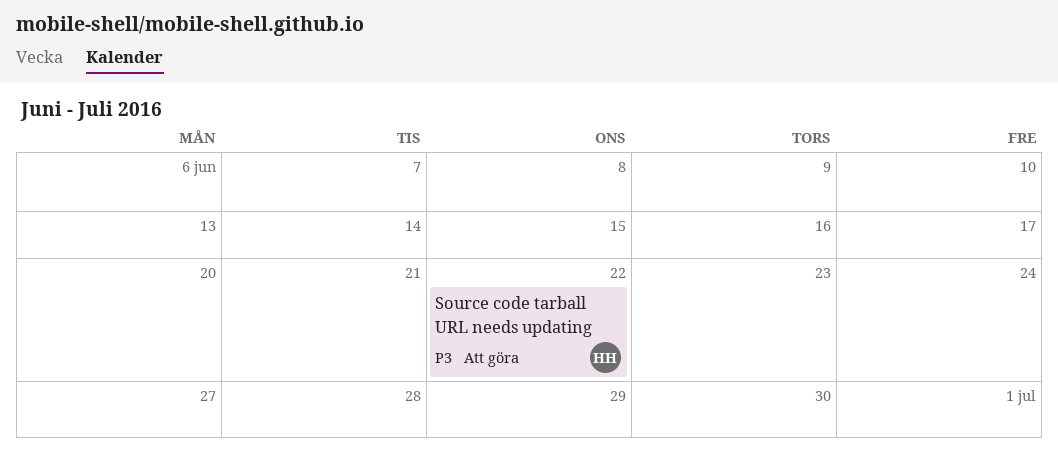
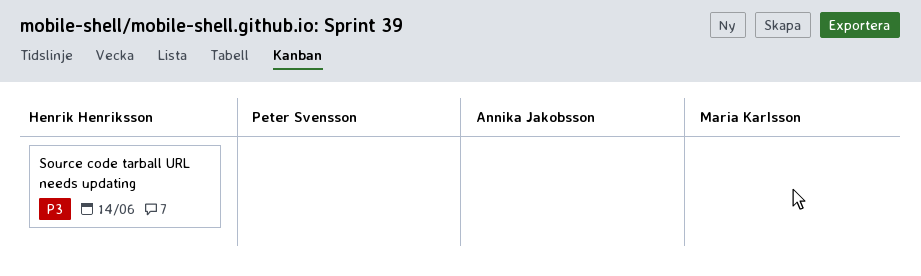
Source code tarball URL needs updating, due: Jun 22 -> Jun 14

